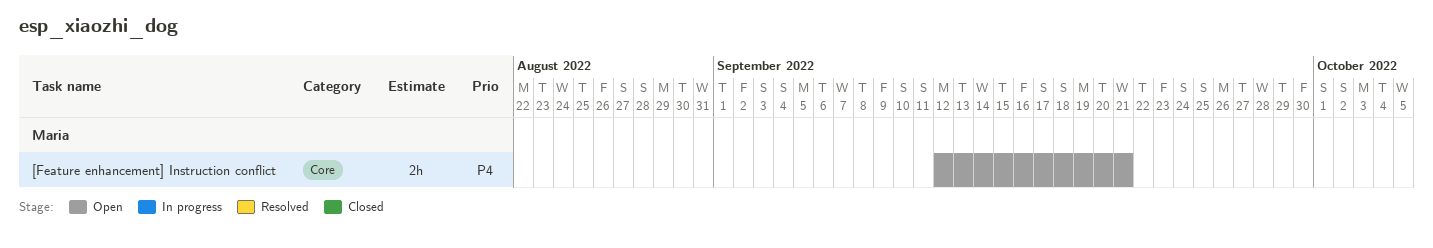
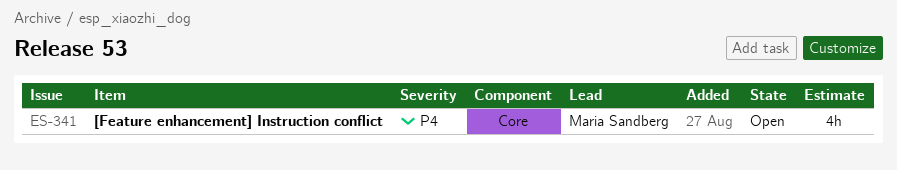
[Feature enhancement] Instruction conflict, estimate: 2h -> 4h

